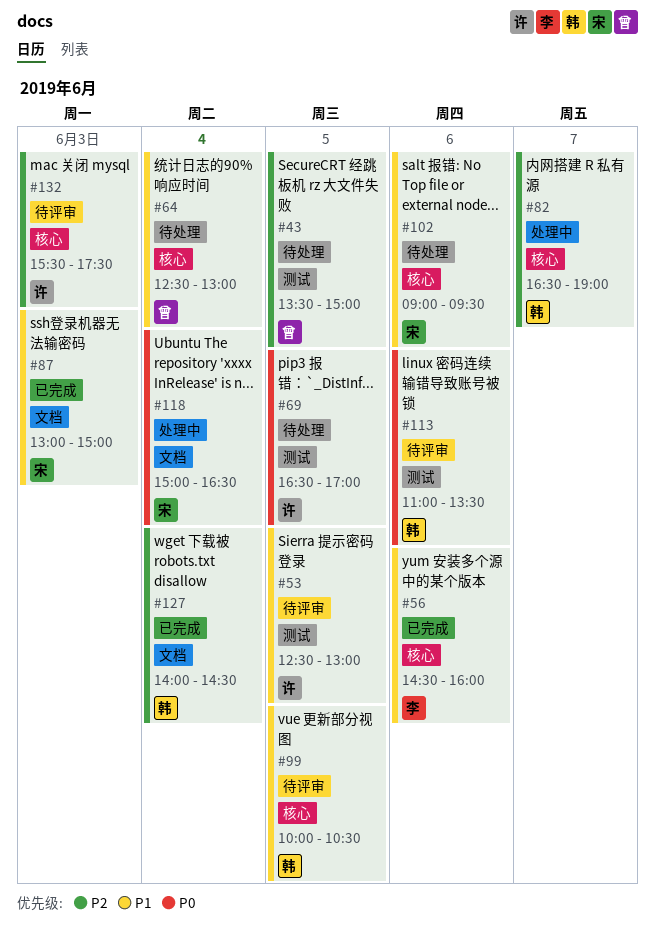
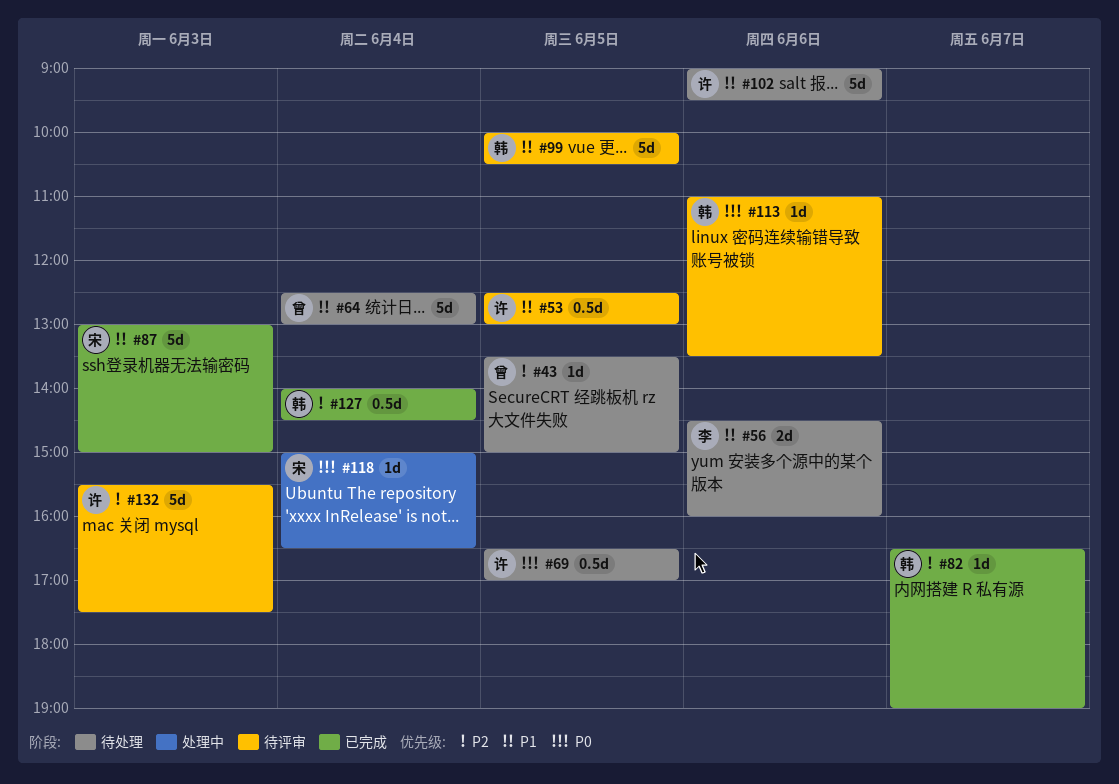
#56, status: 已完成 -> 待处理
#82, status: 处理中 -> 已完成
#102, owner: 宋 -> 许

